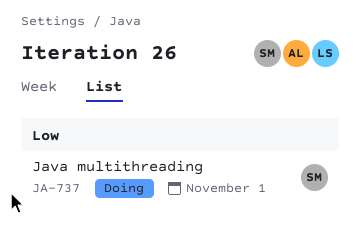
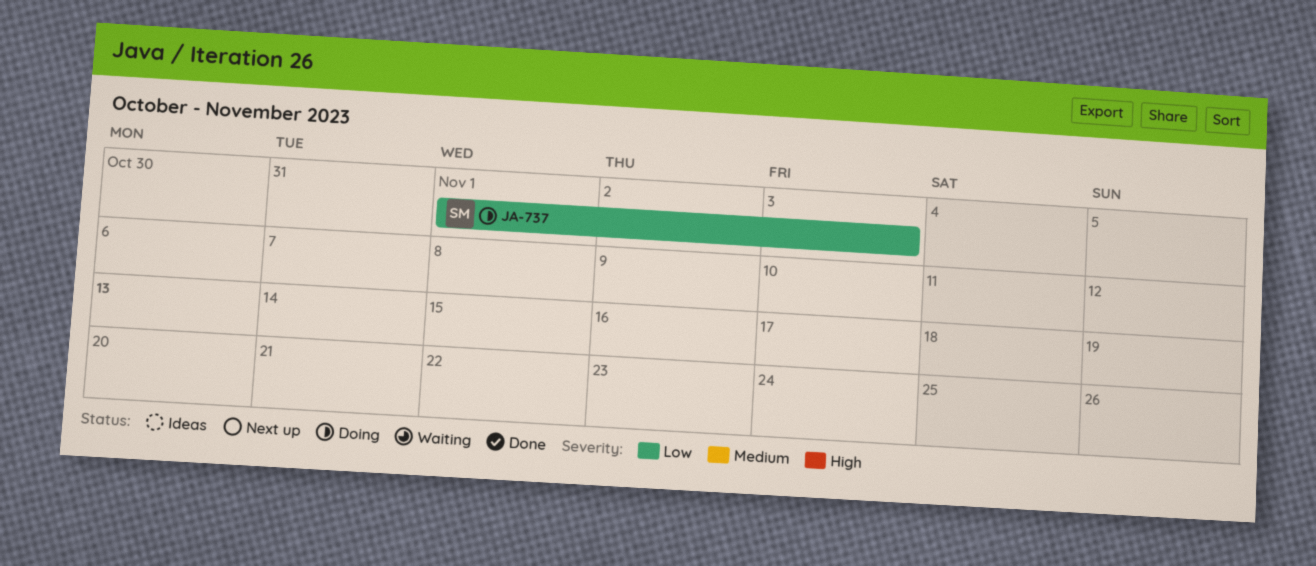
JA-737, due: Nov 1 -> Nov 3

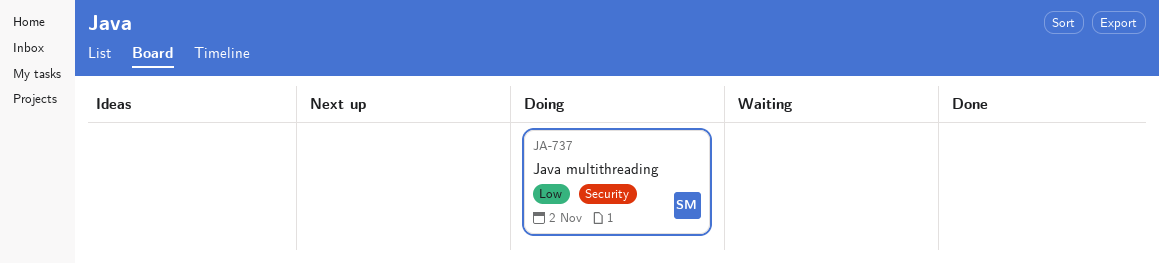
JA-737, due: Nov 3 -> Nov 2

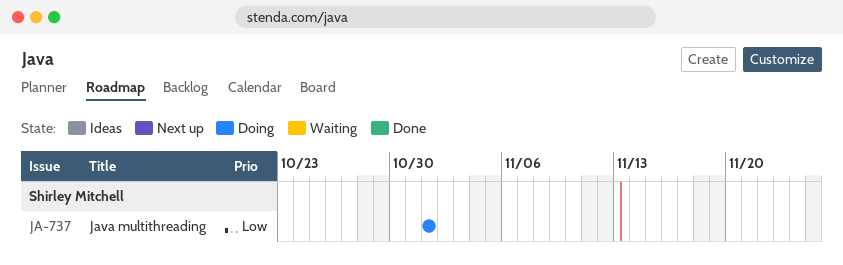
JA-737, due: Nov 2 -> Nov 1

